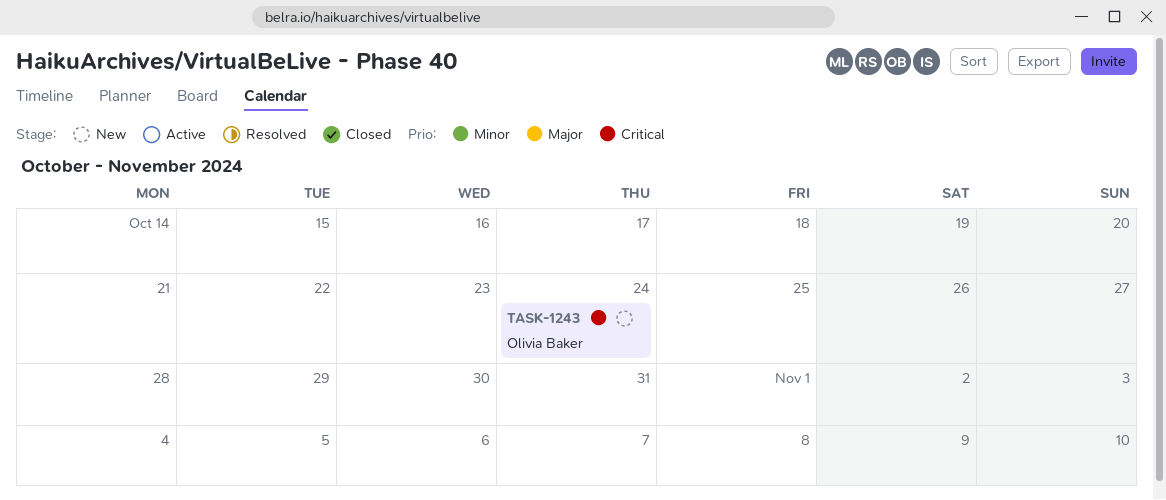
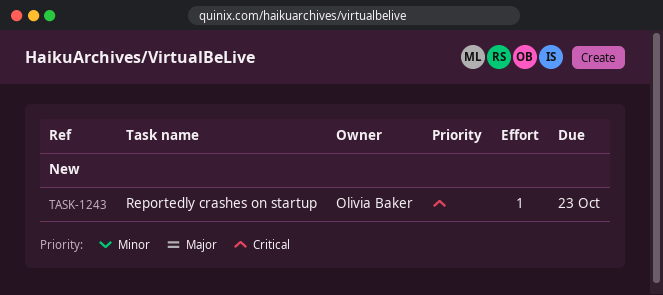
TASK-1243, due: Oct 24 -> Oct 23

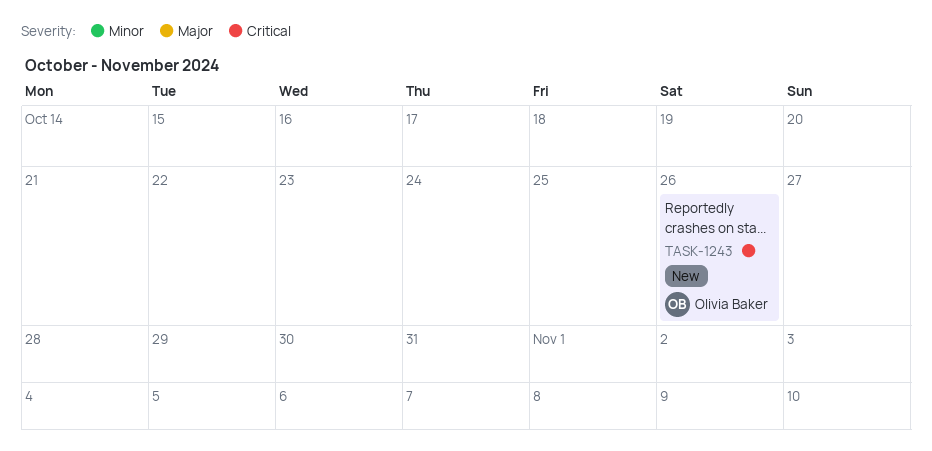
TASK-1243, due: Oct 23 -> Oct 26

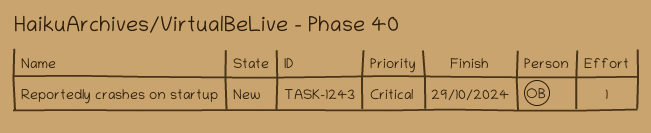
TASK-1243, due: Oct 26 -> Oct 29

